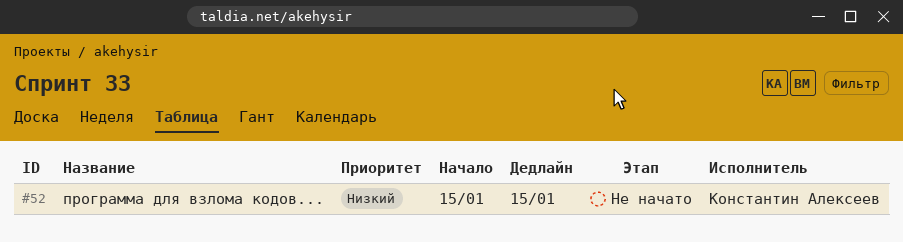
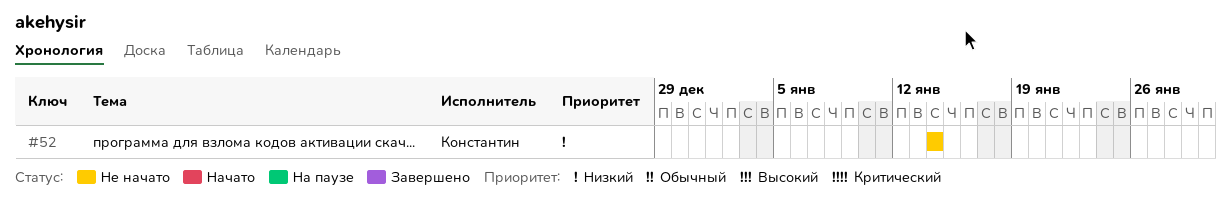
#52, start: Jan 15 -> Jan 14
#52, due: Jan 15 -> Jan 14

